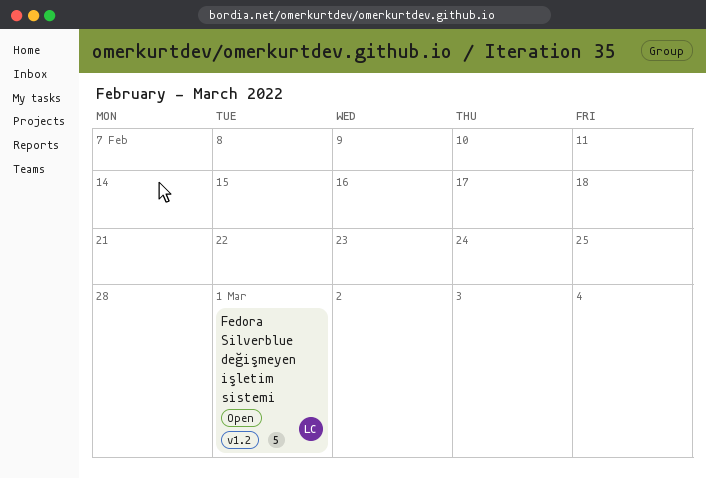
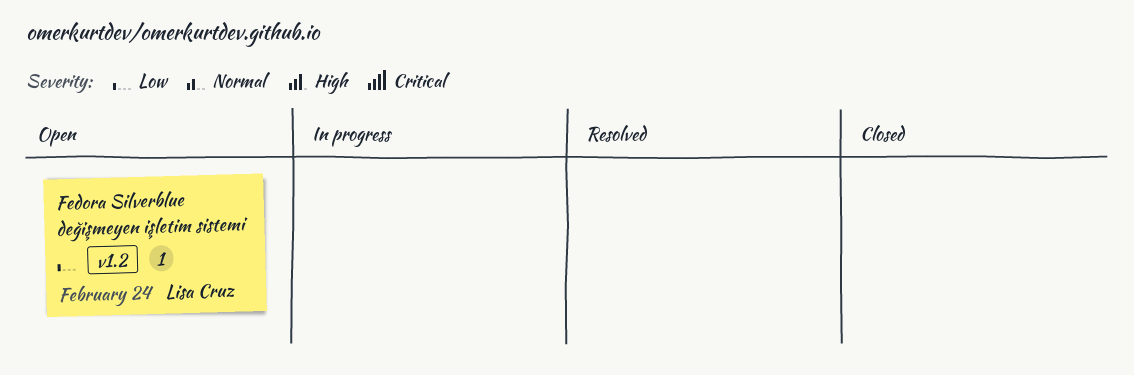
Fedora Silverblue değişmeyen işletim sistemi, estimate: 5 -> 1
Fedora Silverblue değişmeyen işletim sistemi, due: Mar 1 -> Feb 24

